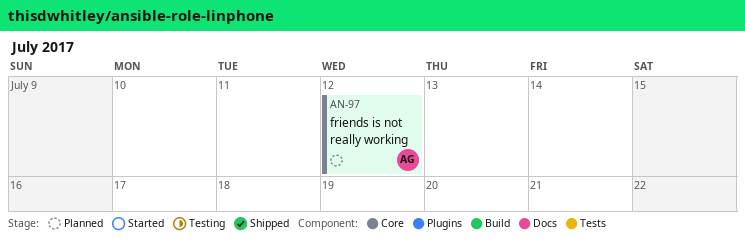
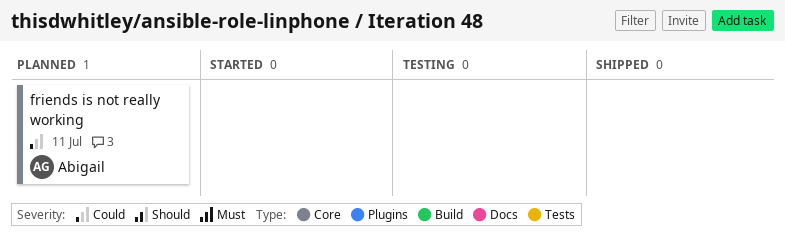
friends is not really working, due: Jul 12 -> Jul 11

